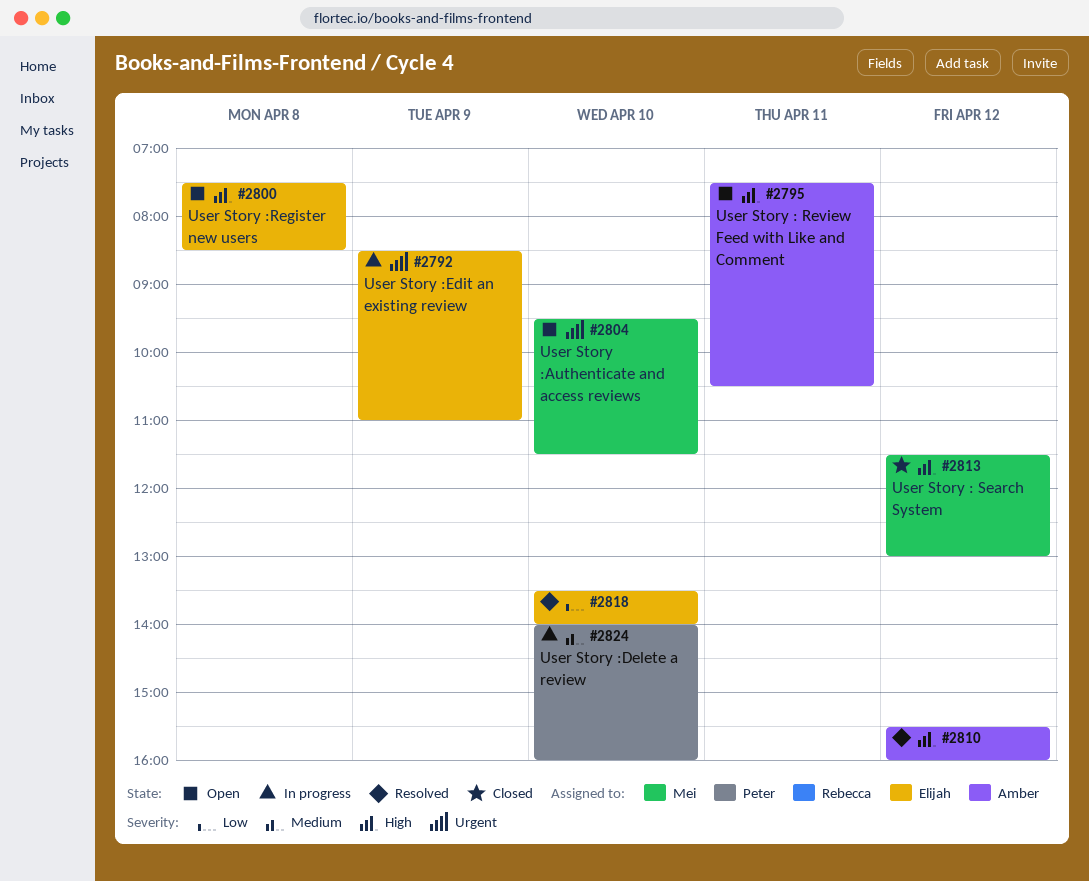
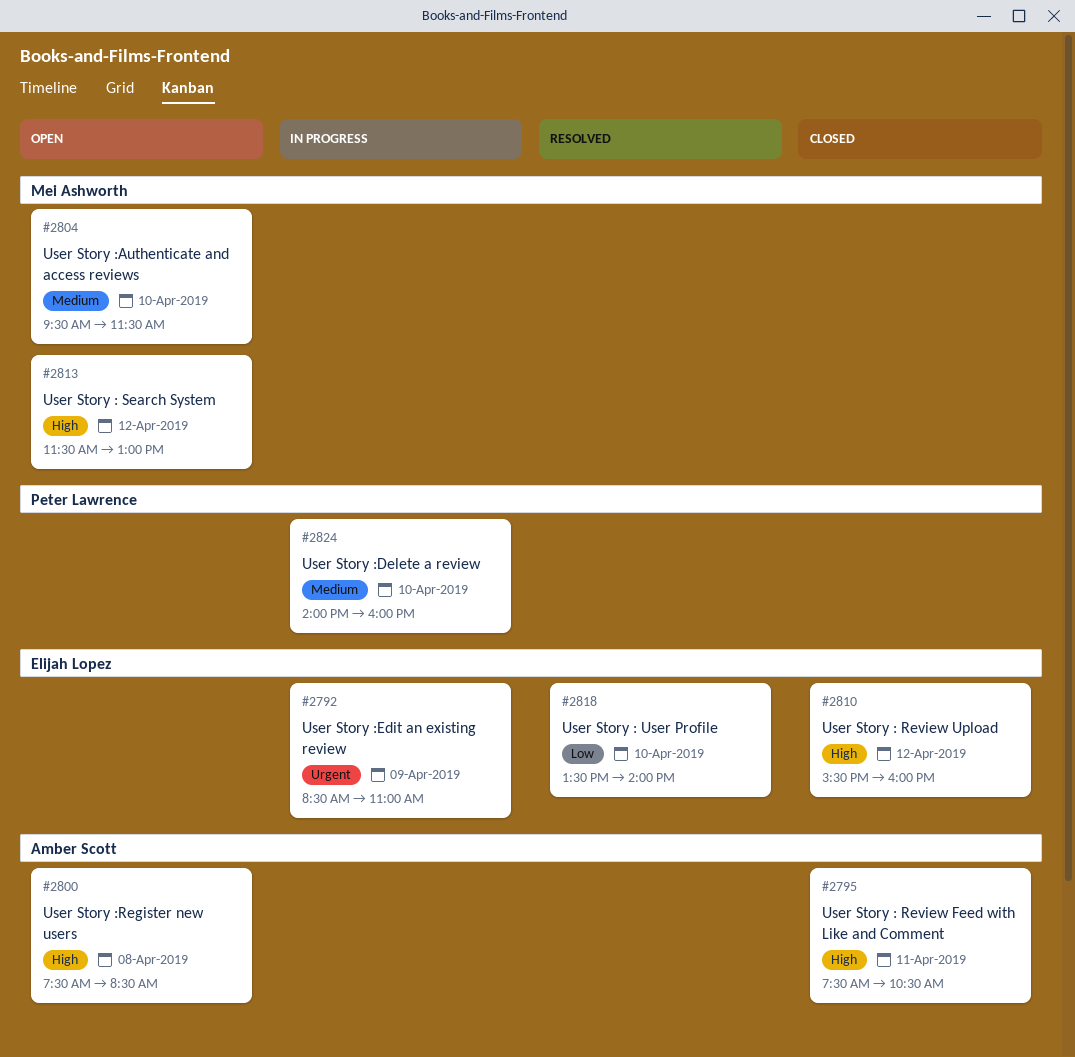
#2795, status: Open -> Closed
#2800, owner: Elijah Lopez -> Amber Scott
#2804, priority: Urgent -> Medium
#2810, status: Resolved -> Closed
#2810, owner: Amber Scott -> Elijah Lopez
#2813, status: Closed -> Open

